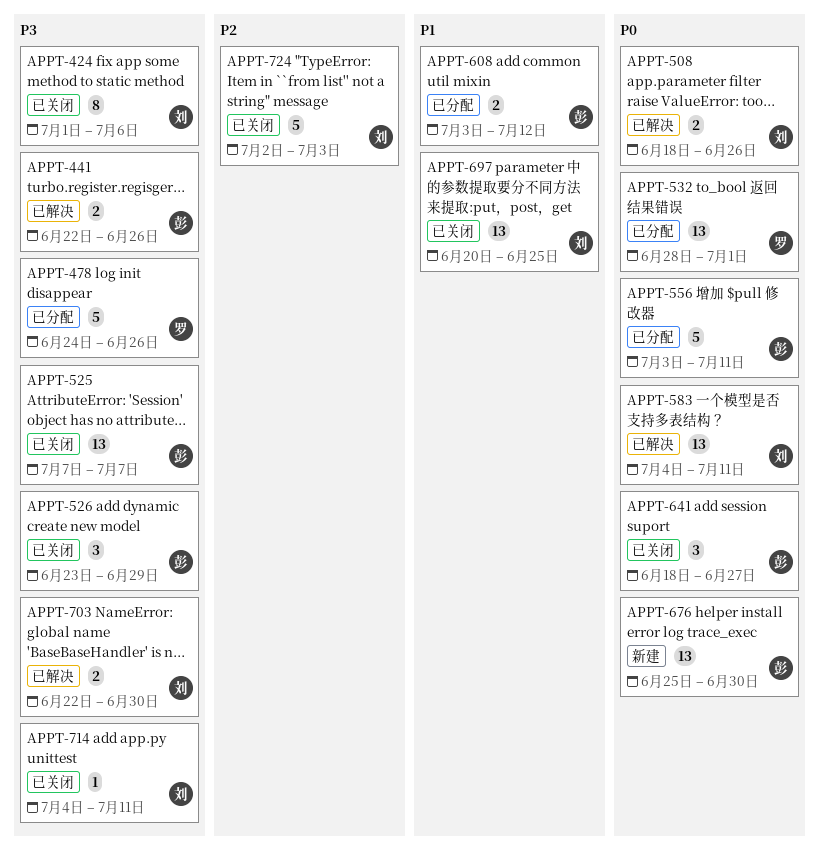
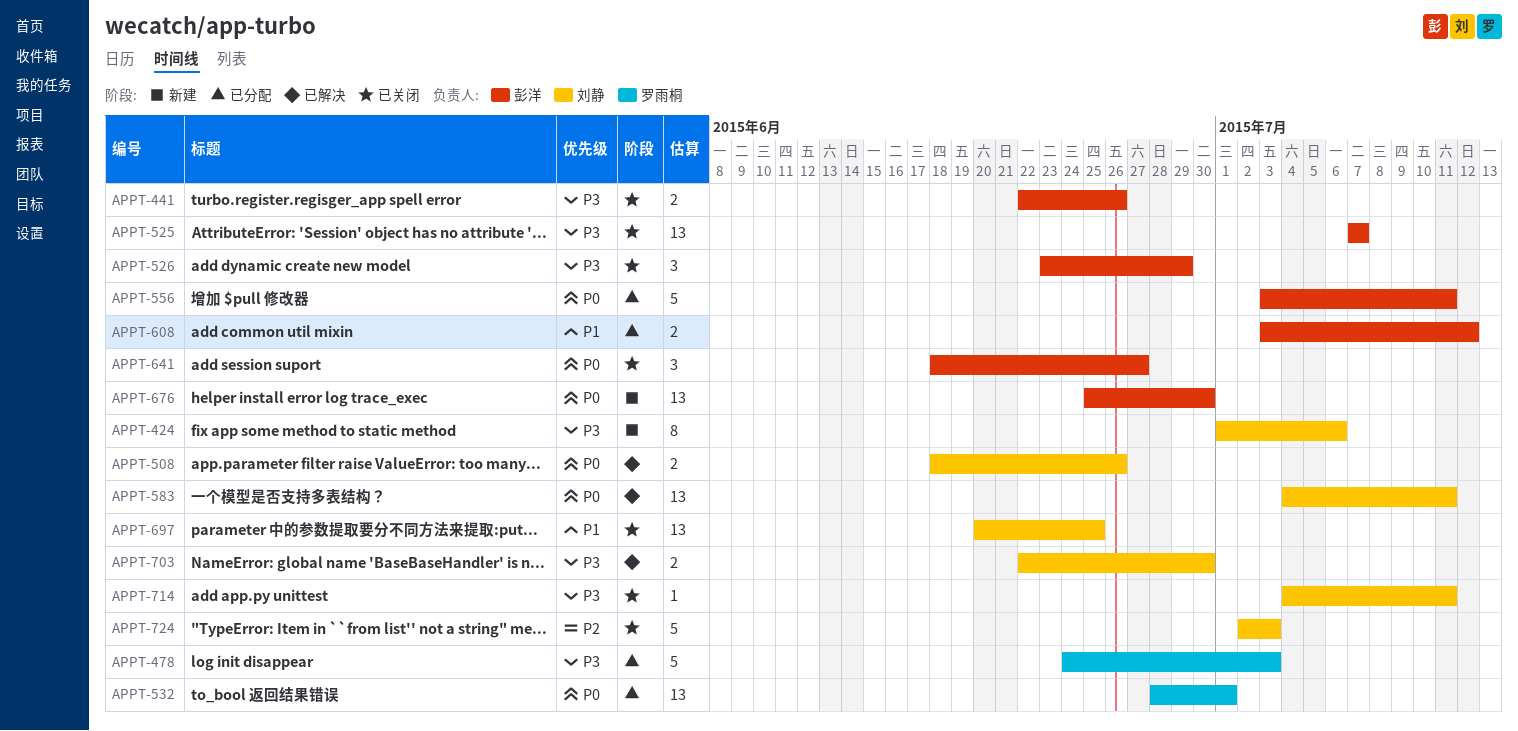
APPT-424, status: 已关闭 -> 新建
APPT-441, status: 已解决 -> 已关闭
APPT-478, due: Jun 26 -> Jul 3

